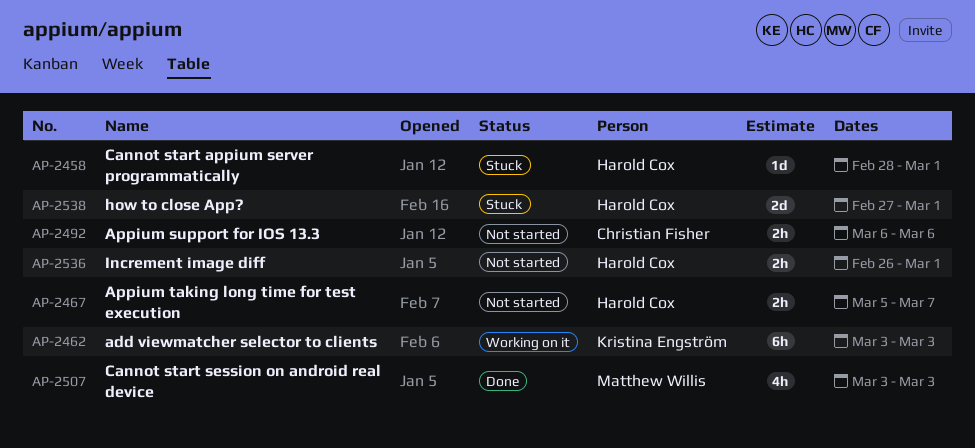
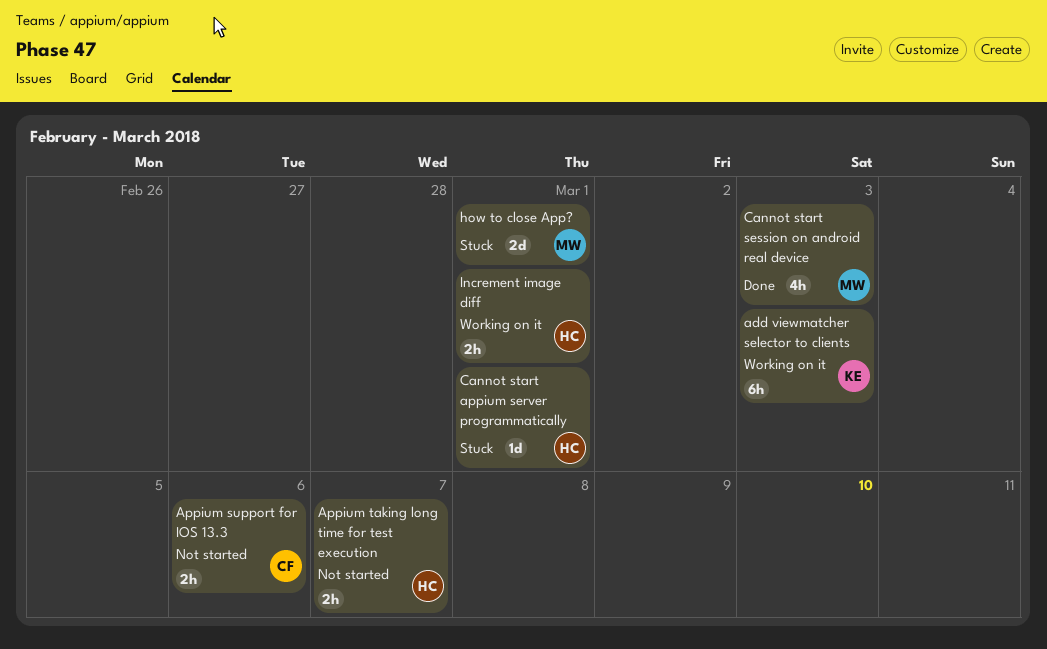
how to close App?, owner: Harold Cox -> Matthew Willis
Increment image diff, status: Not started -> Working on it

